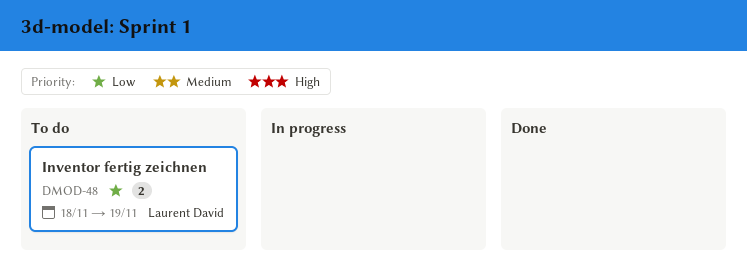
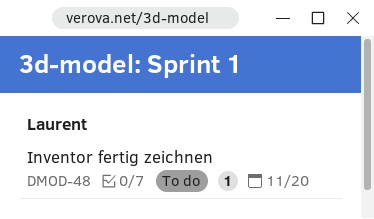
DMOD-48, estimate: 2 -> 1
DMOD-48, due: Nov 19 -> Nov 20

